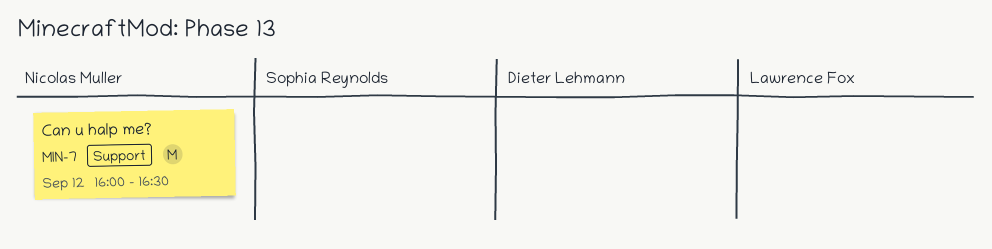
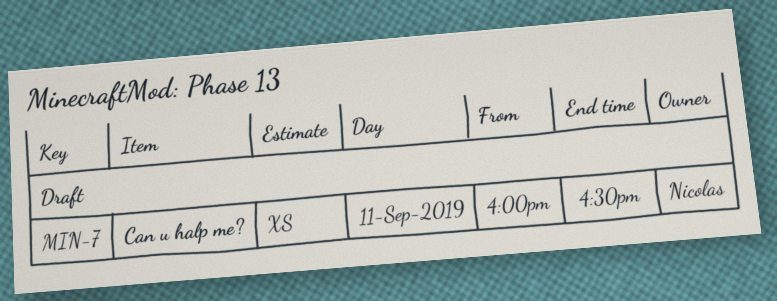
MIN-7, estimate: M -> XS
MIN-7, day: Sep 12 -> Sep 11

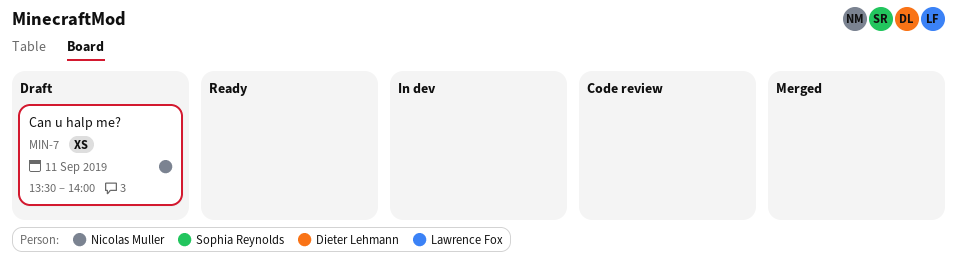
MIN-7, begins: 16:00 -> 13:30
MIN-7, ends: 16:30 -> 14:00

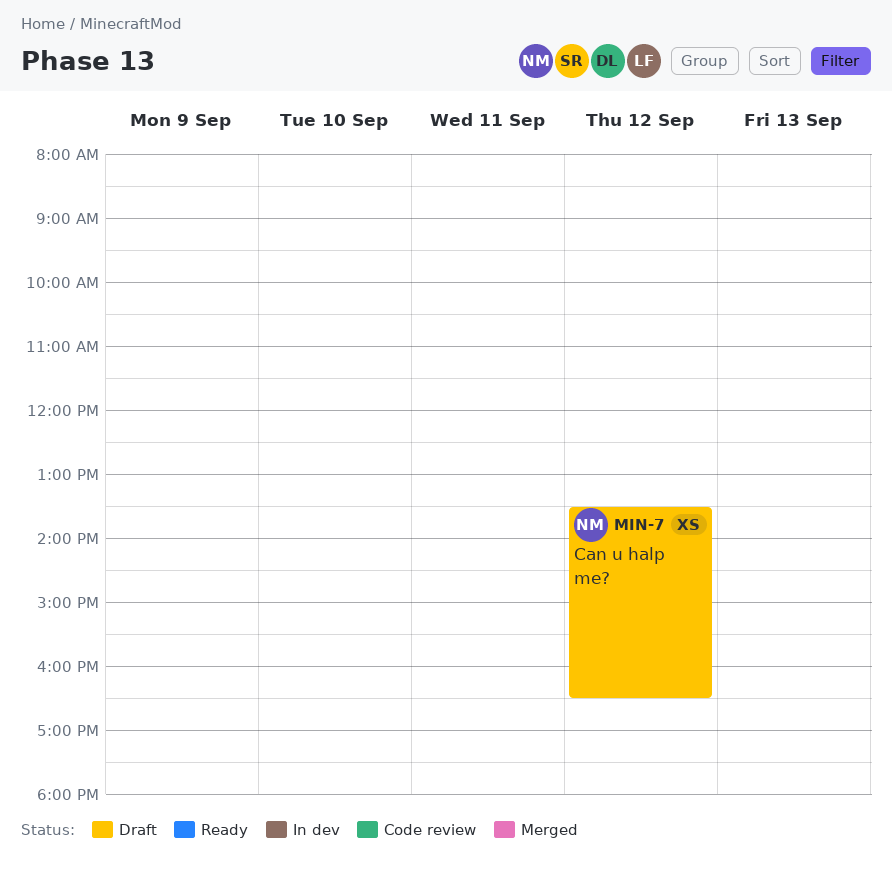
MIN-7, day: Sep 11 -> Sep 12
MIN-7, ends: 14:00 -> 16:30

